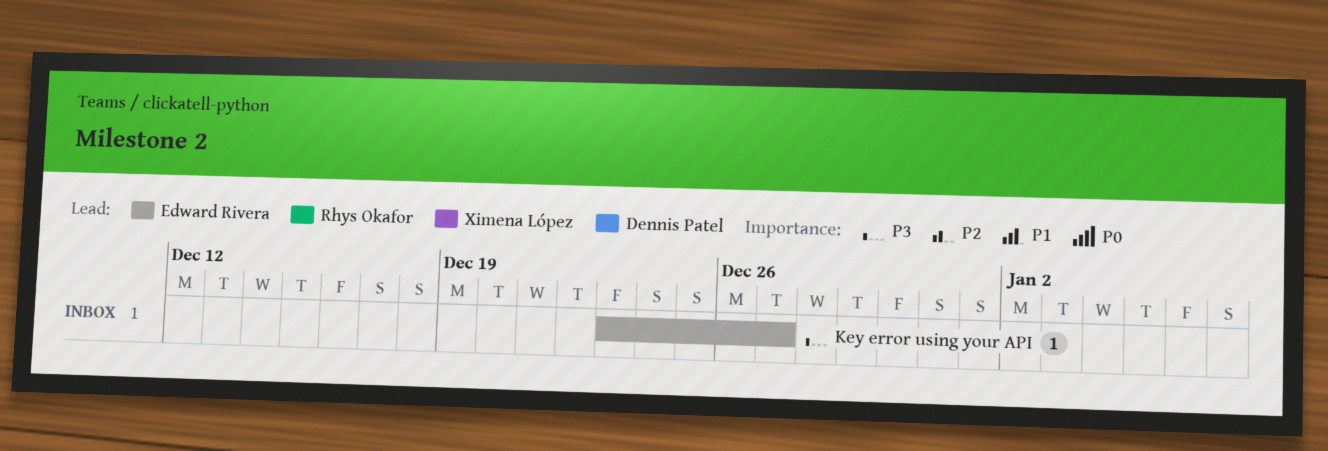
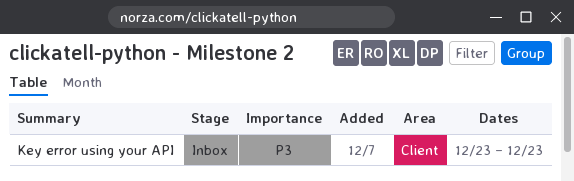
Key error using your API, due: Dec 27 -> Dec 23

